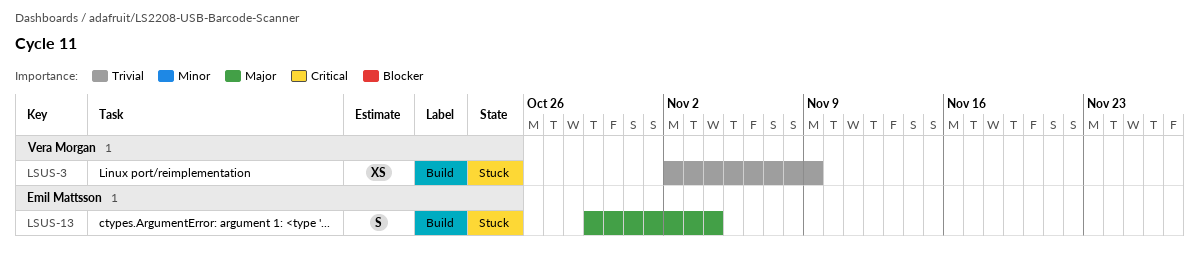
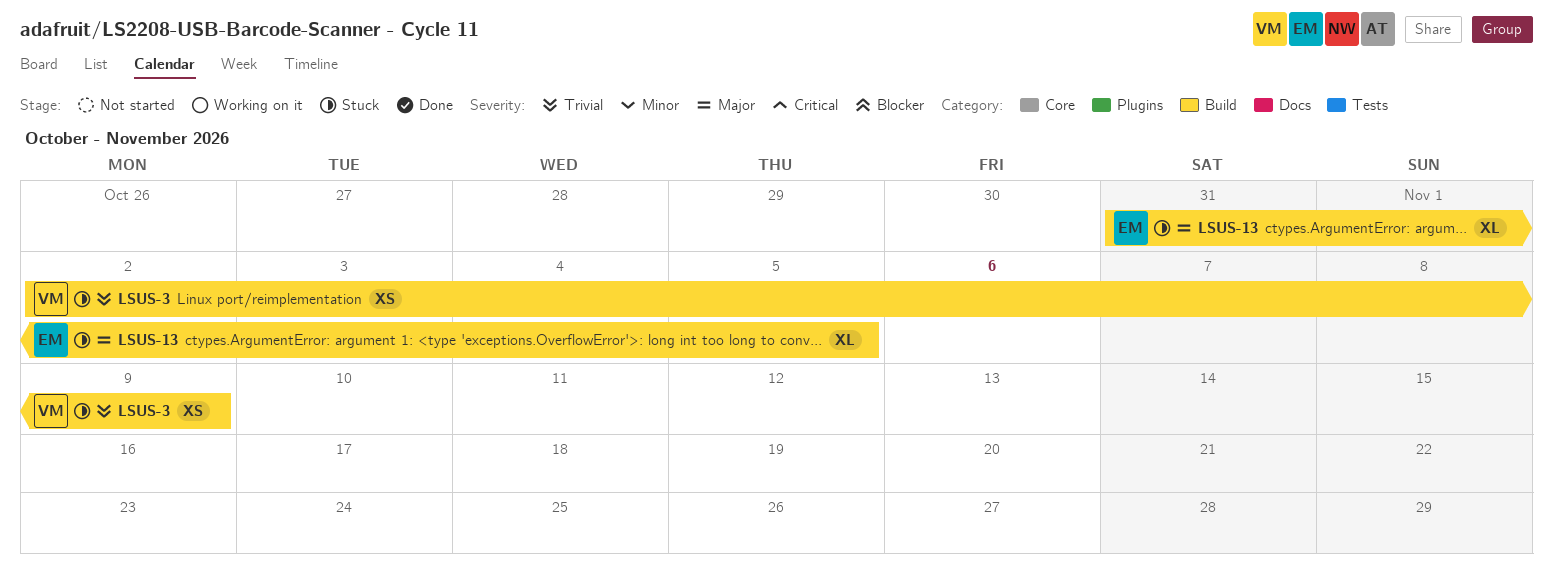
LSUS-13, estimate: S -> XL
LSUS-13, start: Oct 29 -> Oct 31
LSUS-13, due: Nov 4 -> Nov 5

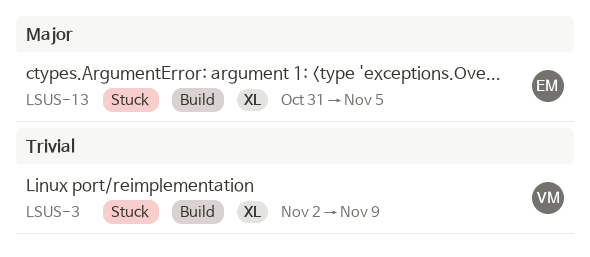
LSUS-3, estimate: XS -> XL

